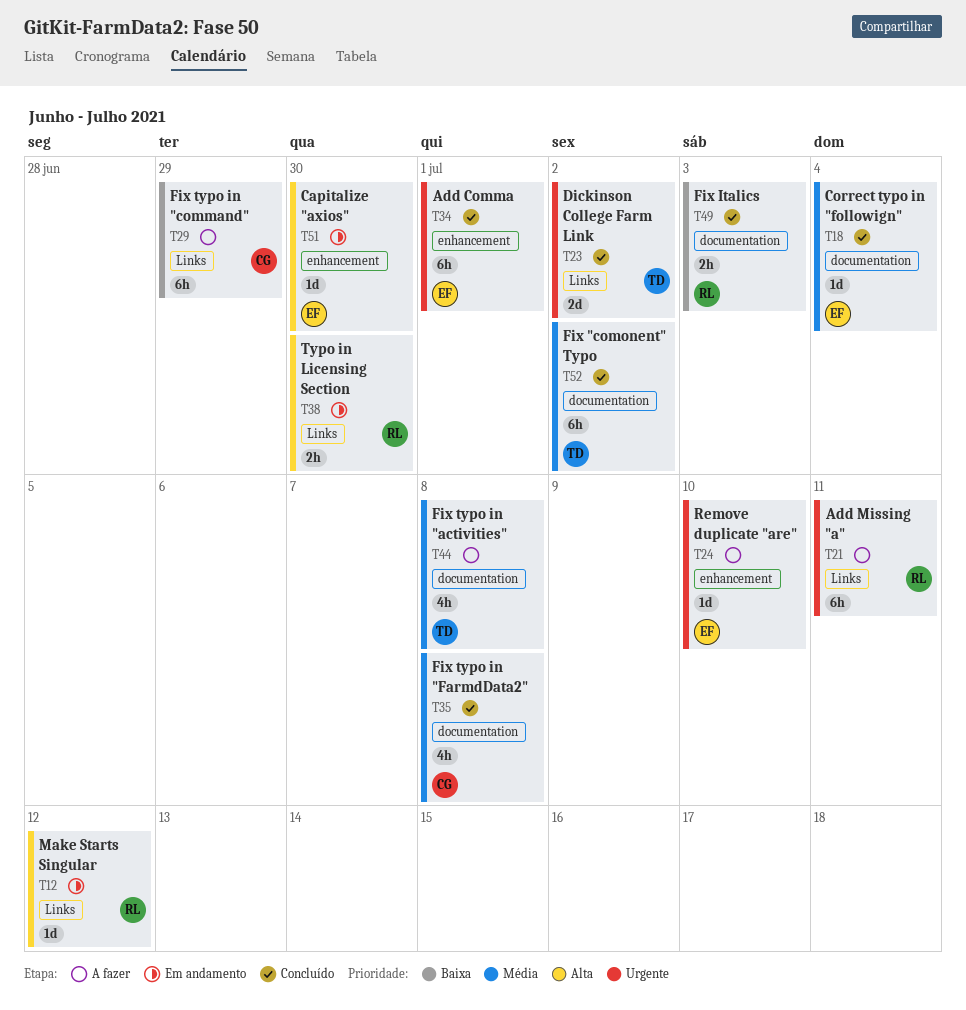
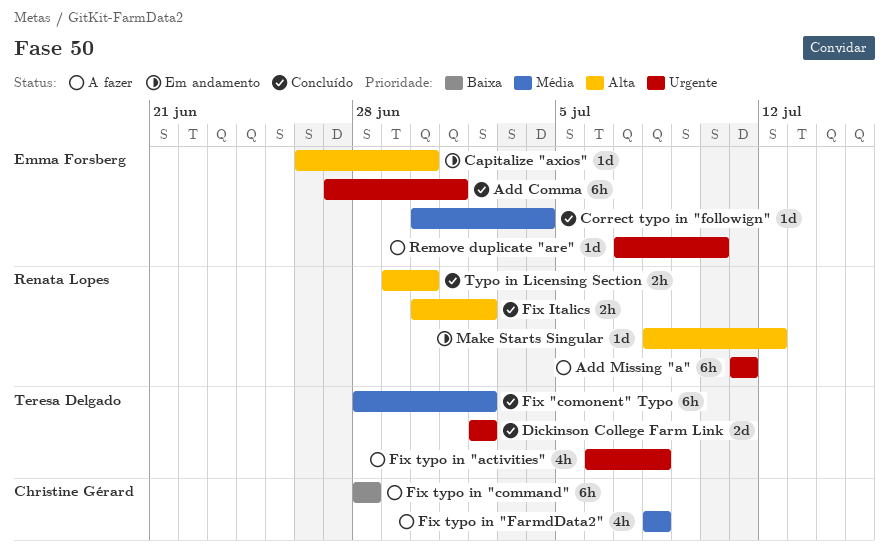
Fix Italics, priority: Baixa -> Alta
Fix Italics, due: Jul 3 -> Jul 2
Fix typo in "activities", priority: Média -> Urgente
Fix typo in "command", due: Jun 29 -> Jun 28
Fix typo in "FarmdData2", status: Concluído -> A fazer
Typo in Licensing Section, status: Em andamento -> Concluído

